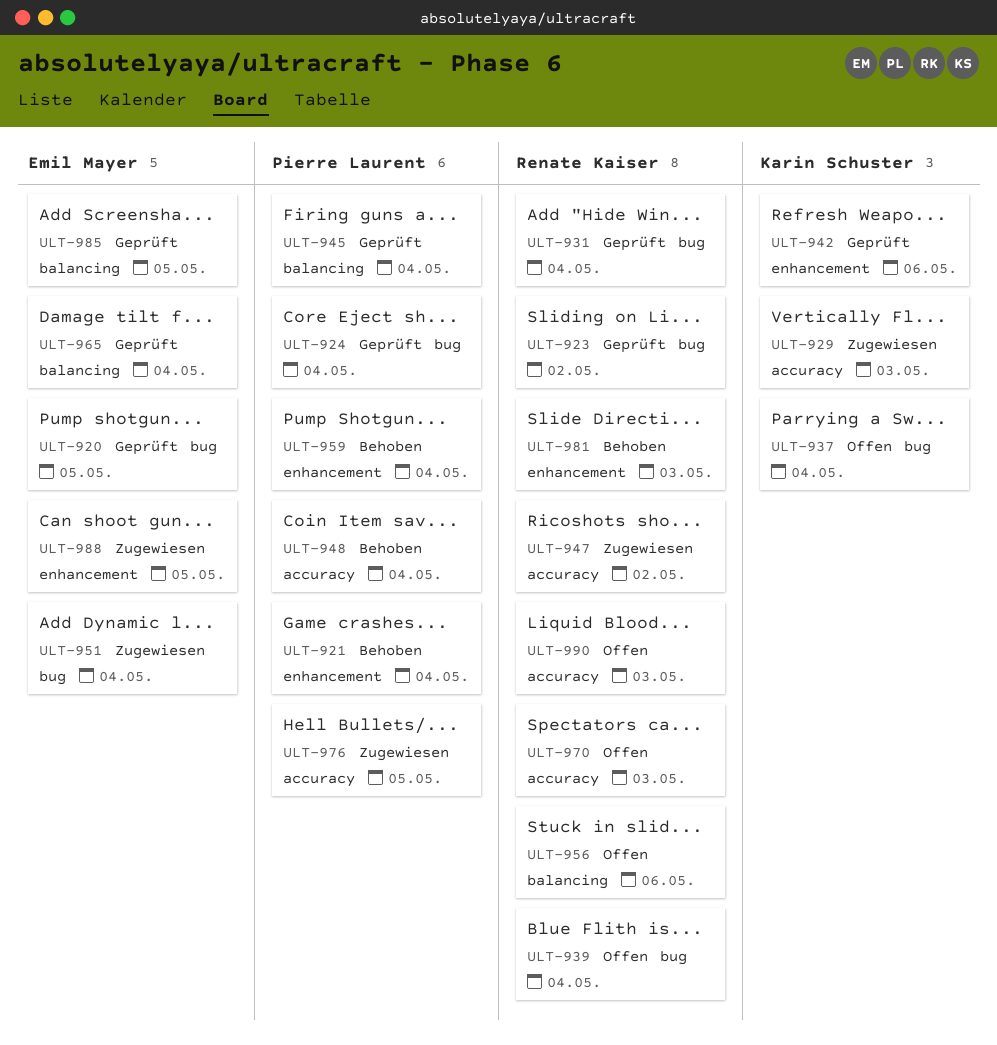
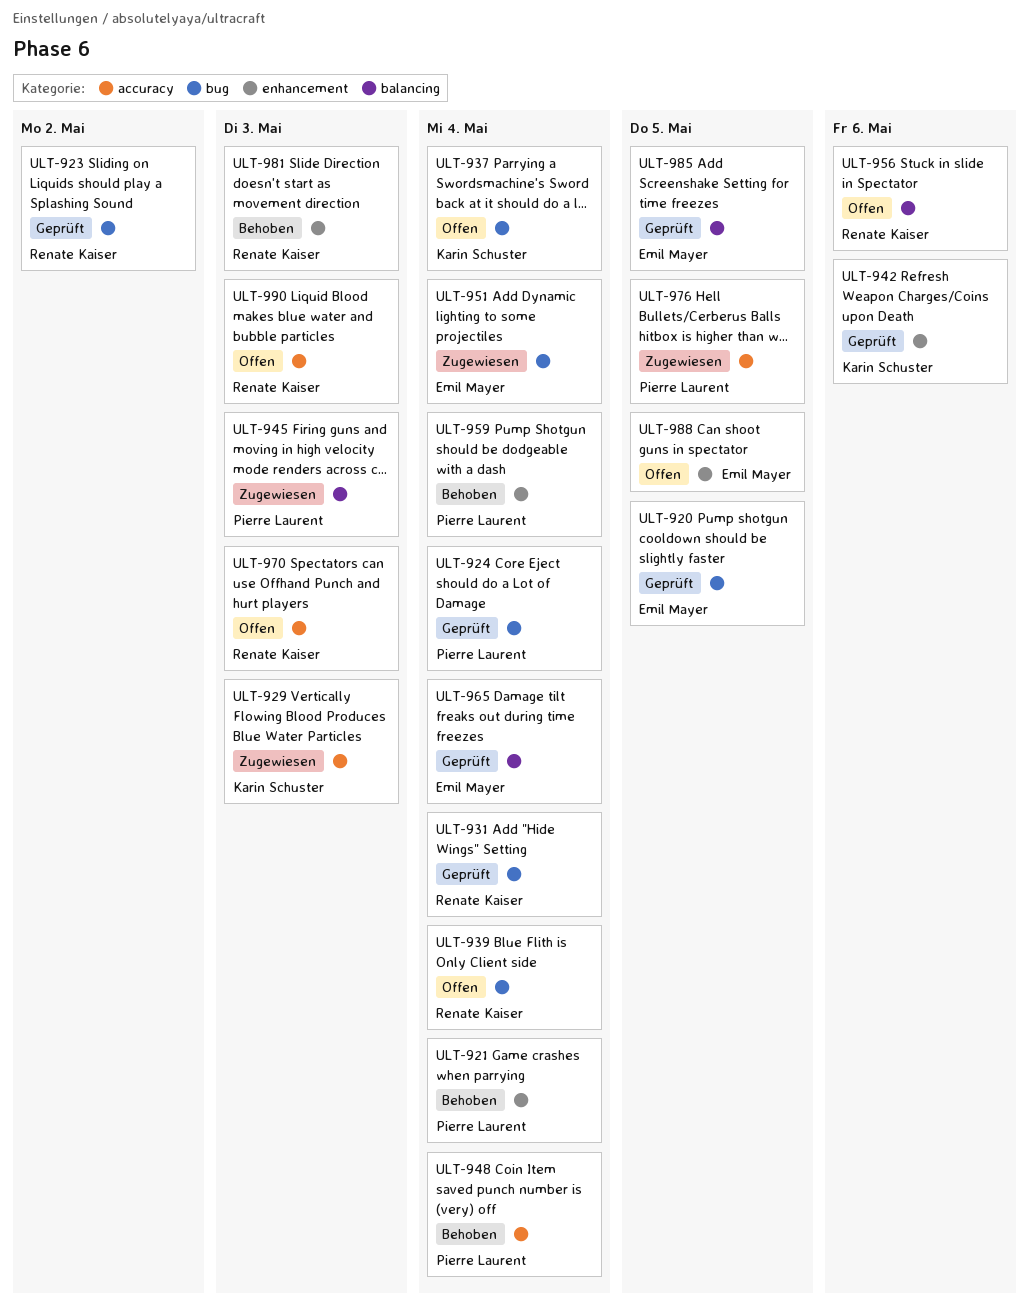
ULT-945, status: Geprüft -> Zugewiesen
ULT-945, due: May 4 -> May 3
ULT-947: present -> none
ULT-988, status: Zugewiesen -> Offen

